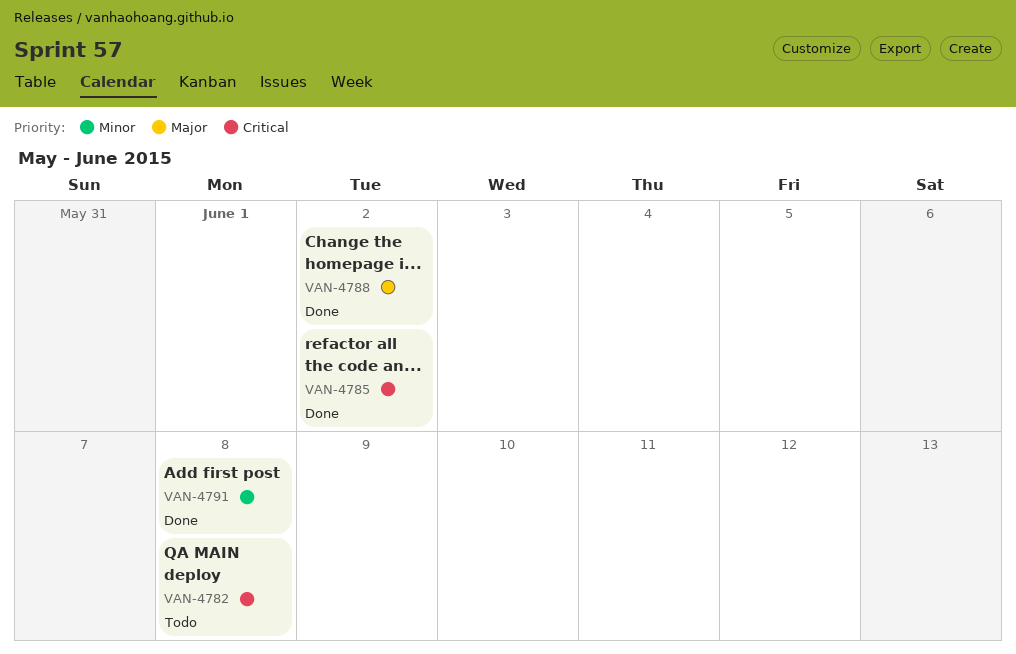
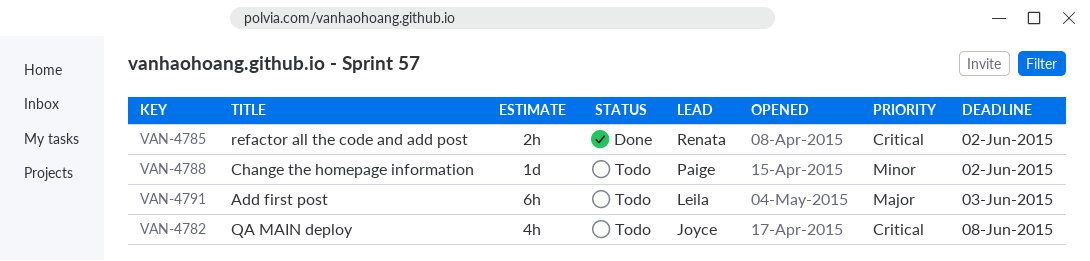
VAN-4788, status: Done -> Todo
VAN-4788, priority: Major -> Minor
VAN-4791, status: Done -> Todo
VAN-4791, priority: Minor -> Major
VAN-4791, due: Jun 8 -> Jun 3

